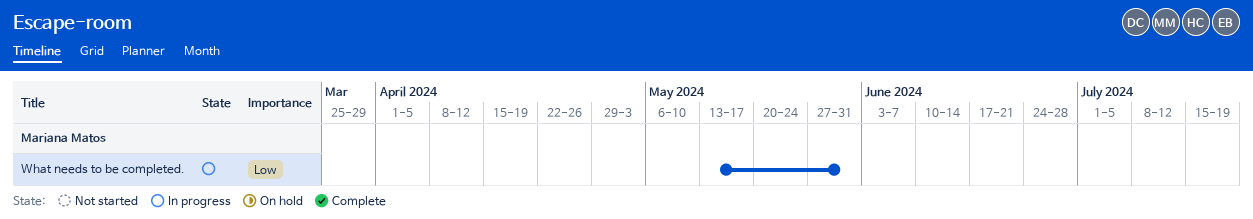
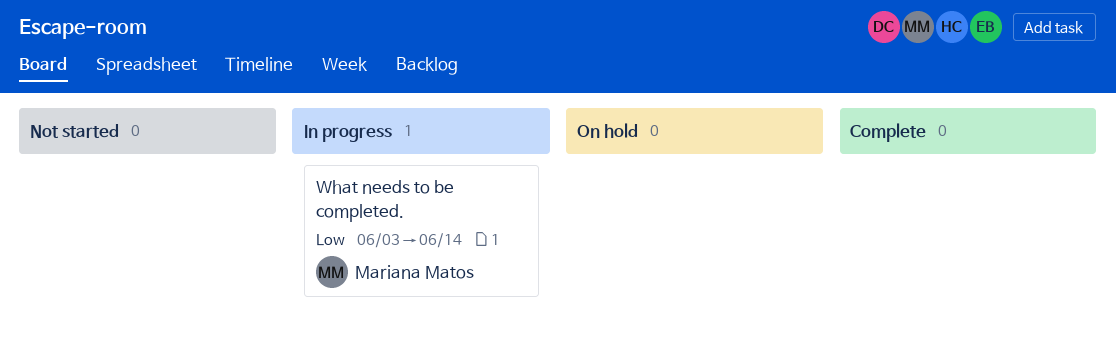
What needs to be completed., start: May 13 -> Jun 3
What needs to be completed., due: May 31 -> Jun 14

